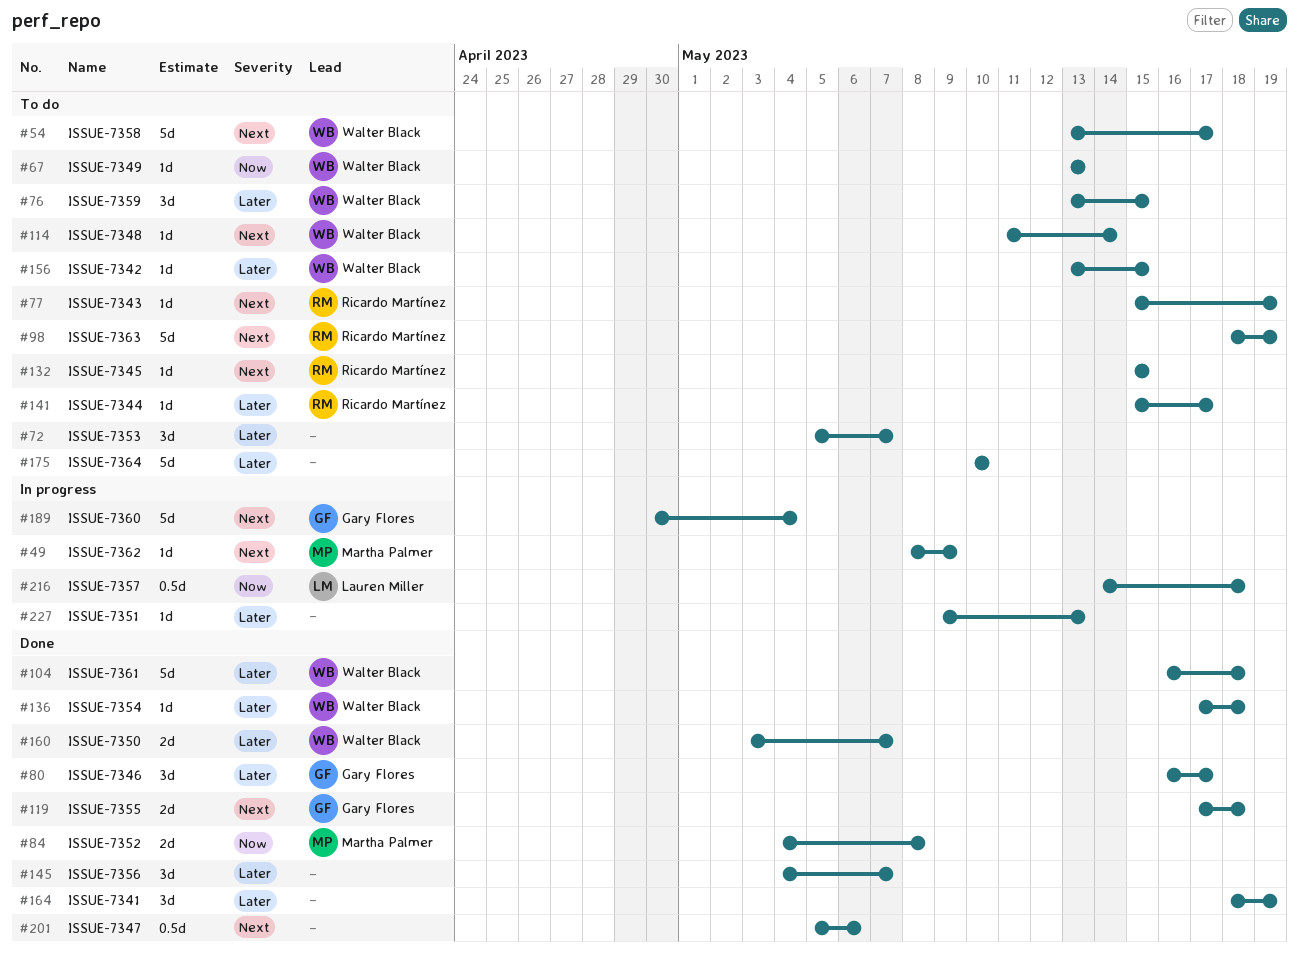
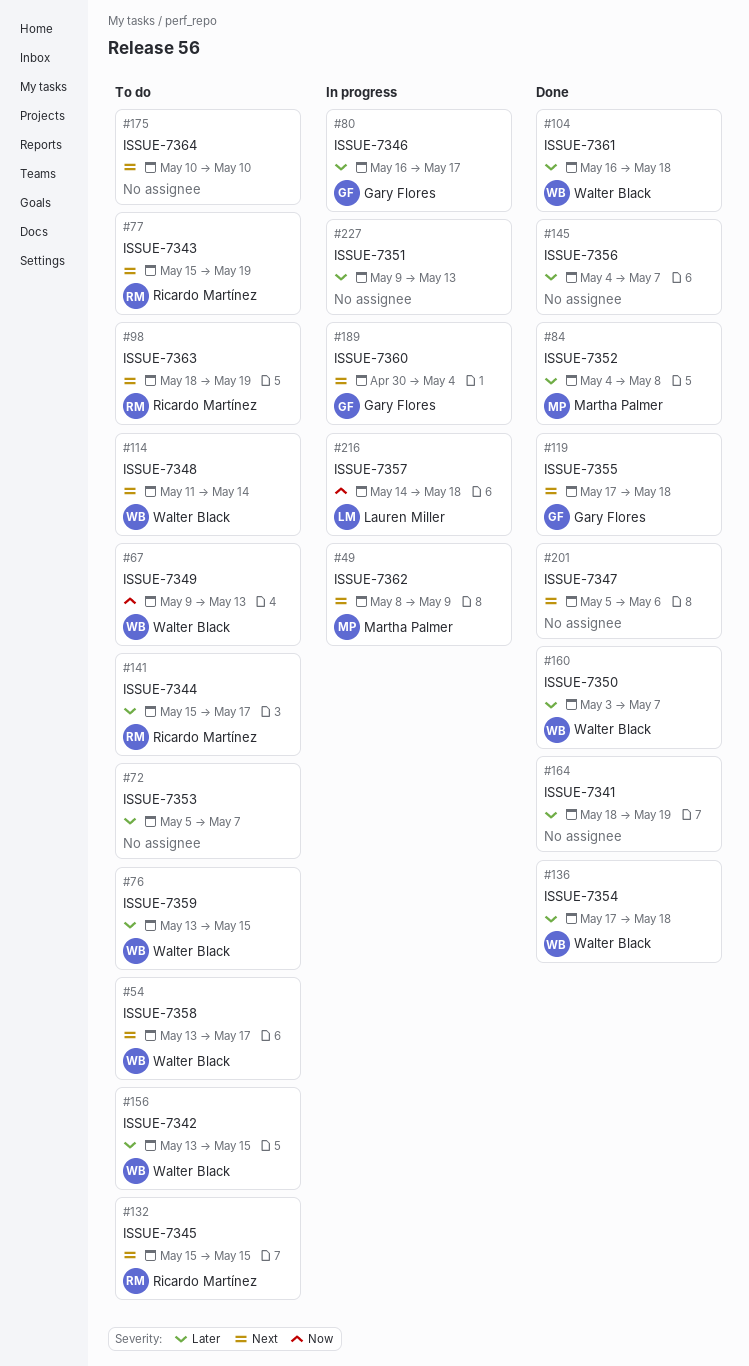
#67, start: May 13 -> May 9
#80, status: Done -> In progress
#84, priority: Now -> Later
#175, priority: Later -> Next

